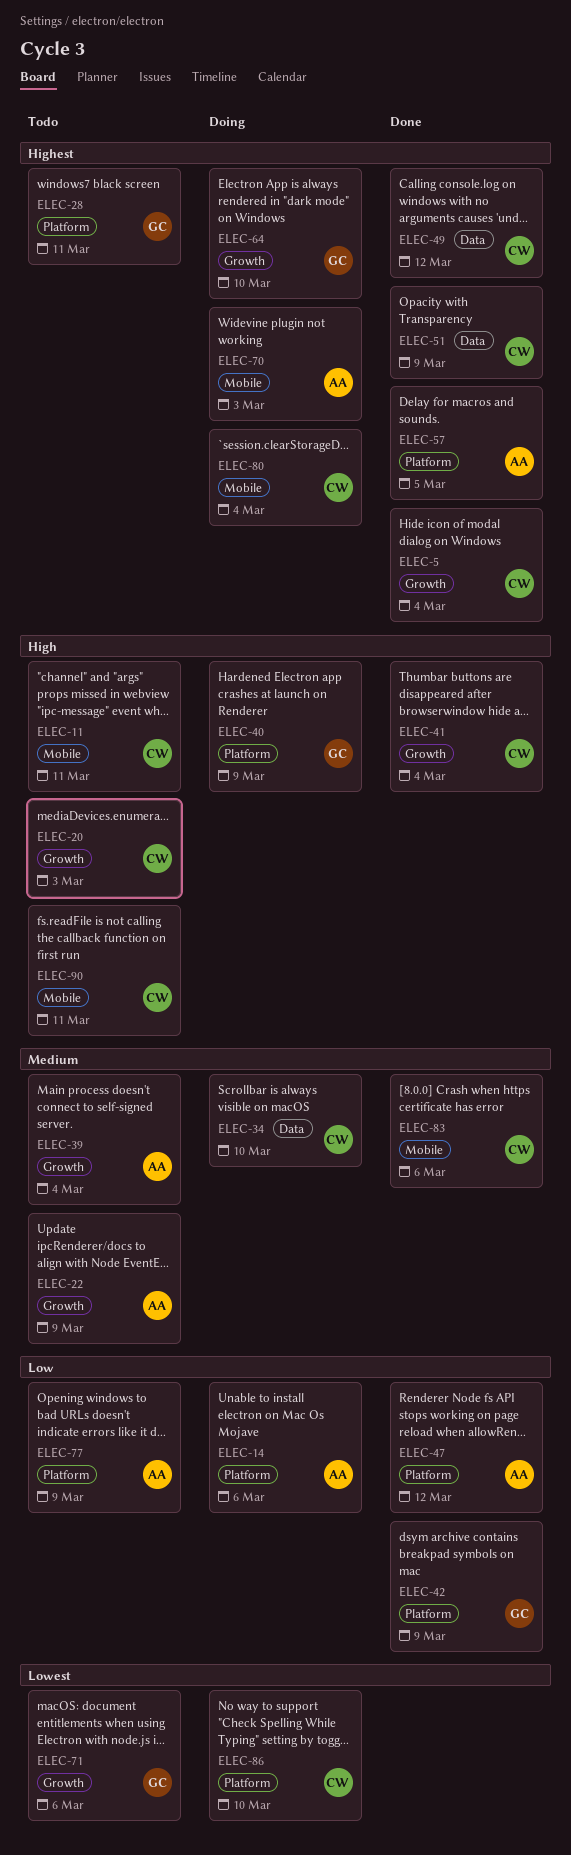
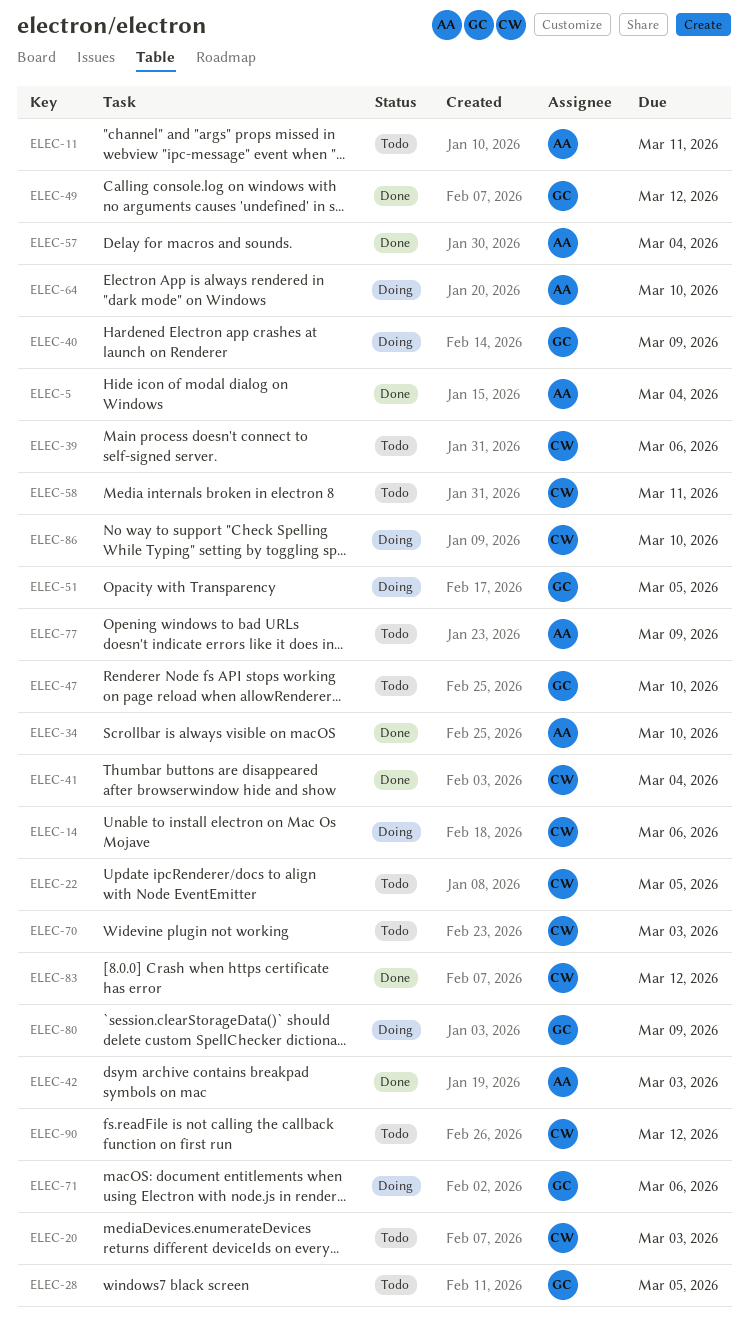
ELEC-5, owner: CW -> AA
ELEC-11, owner: CW -> AA
ELEC-14, owner: AA -> CW
ELEC-22, owner: AA -> CW
ELEC-22, due: Mar 9 -> Mar 5
ELEC-28, due: Mar 11 -> Mar 5
ELEC-34, status: Doing -> Done
ELEC-34, owner: CW -> AA
ELEC-39, owner: AA -> CW
ELEC-39, due: Mar 4 -> Mar 6
ELEC-42, owner: GC -> AA
ELEC-42, due: Mar 9 -> Mar 3
ELEC-47, status: Done -> Todo
ELEC-47, owner: AA -> GC
ELEC-47, due: Mar 12 -> Mar 10
ELEC-49, owner: CW -> GC
ELEC-51, status: Done -> Doing
ELEC-51, owner: CW -> GC
ELEC-51, due: Mar 9 -> Mar 5
ELEC-57, due: Mar 5 -> Mar 4
ELEC-58: none -> present
ELEC-64, owner: GC -> AA
ELEC-70, status: Doing -> Todo
ELEC-70, owner: AA -> CW
ELEC-71, status: Todo -> Doing
ELEC-80, owner: CW -> GC
ELEC-80, due: Mar 4 -> Mar 9
ELEC-83, due: Mar 6 -> Mar 12
ELEC-90, due: Mar 11 -> Mar 12

